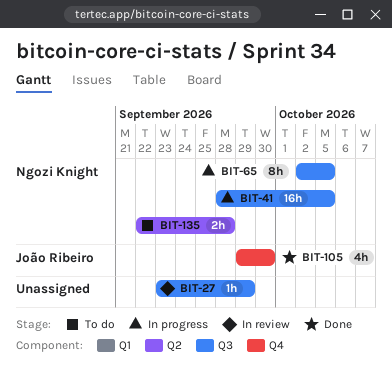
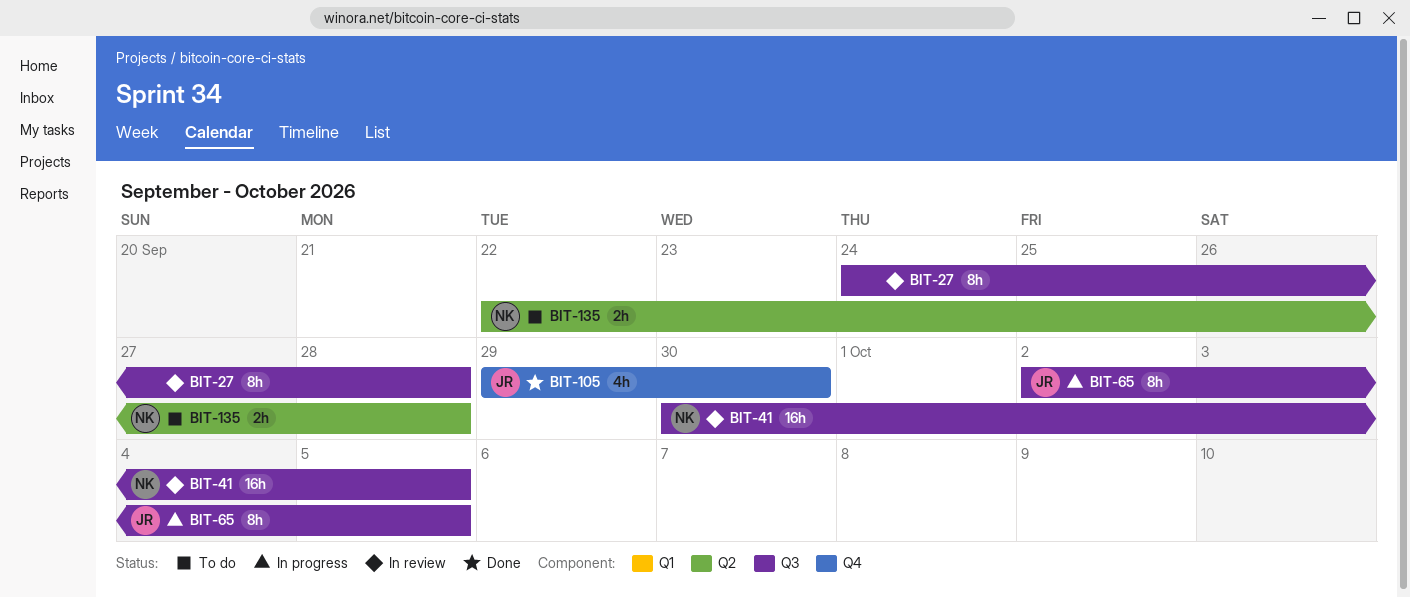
BIT-27, estimate: 1h -> 8h
BIT-27, start: Sep 23 -> Sep 24
BIT-27, due: Sep 29 -> Sep 28
BIT-41, status: In progress -> In review
BIT-41, start: Sep 28 -> Sep 30
BIT-65, owner: Ngozi Knight -> João Ribeiro

